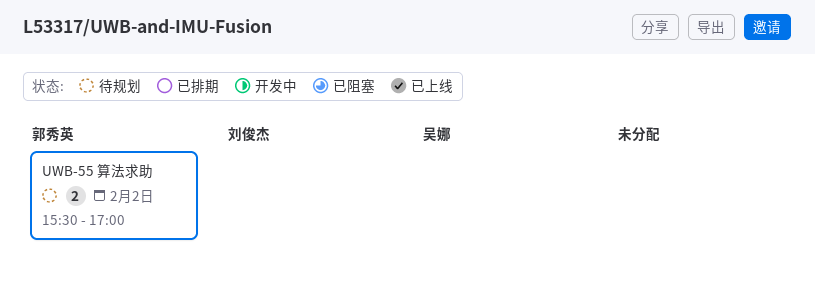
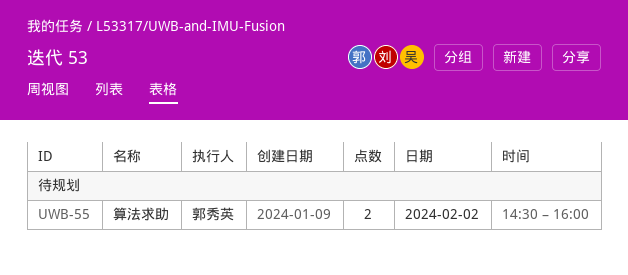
UWB-55, begins: 15:30 -> 14:30
UWB-55, ends: 17:00 -> 16:00

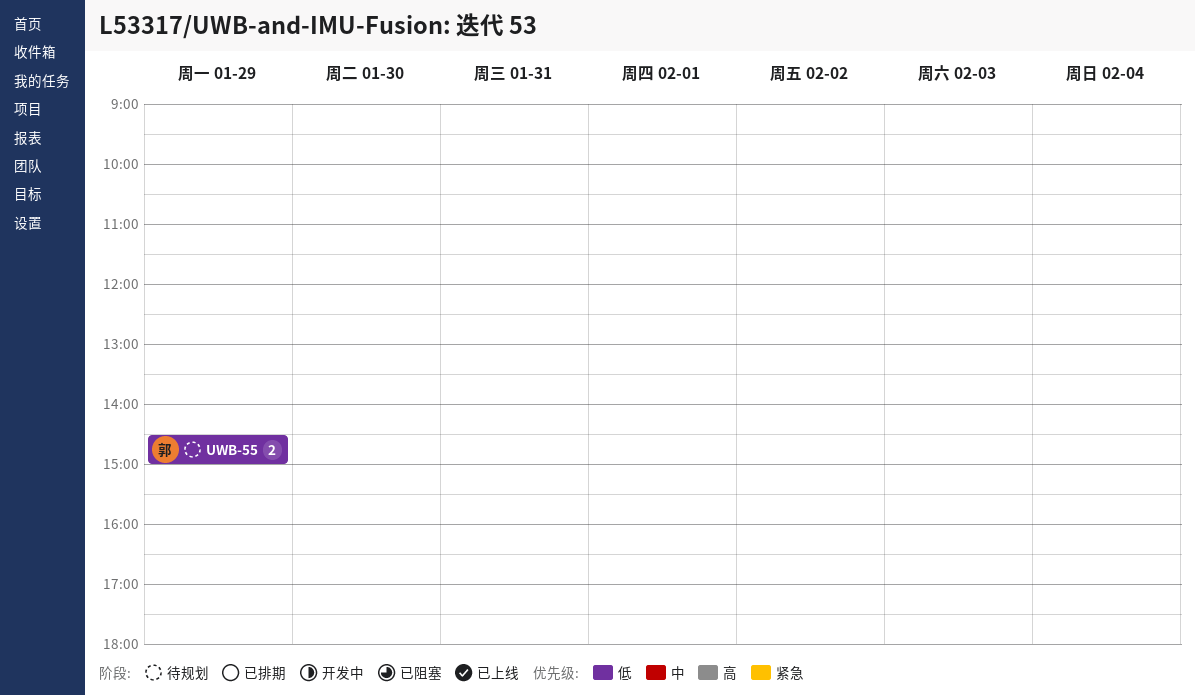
UWB-55, day: Feb 2 -> Jan 29
UWB-55, ends: 16:00 -> 15:00

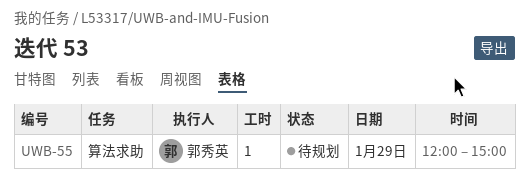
UWB-55, estimate: 2 -> 1
UWB-55, begins: 14:30 -> 12:00

